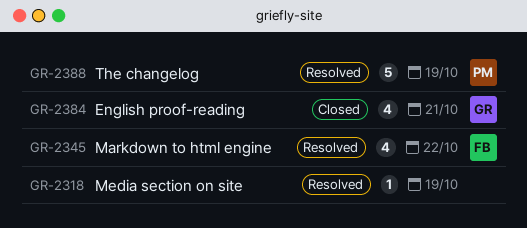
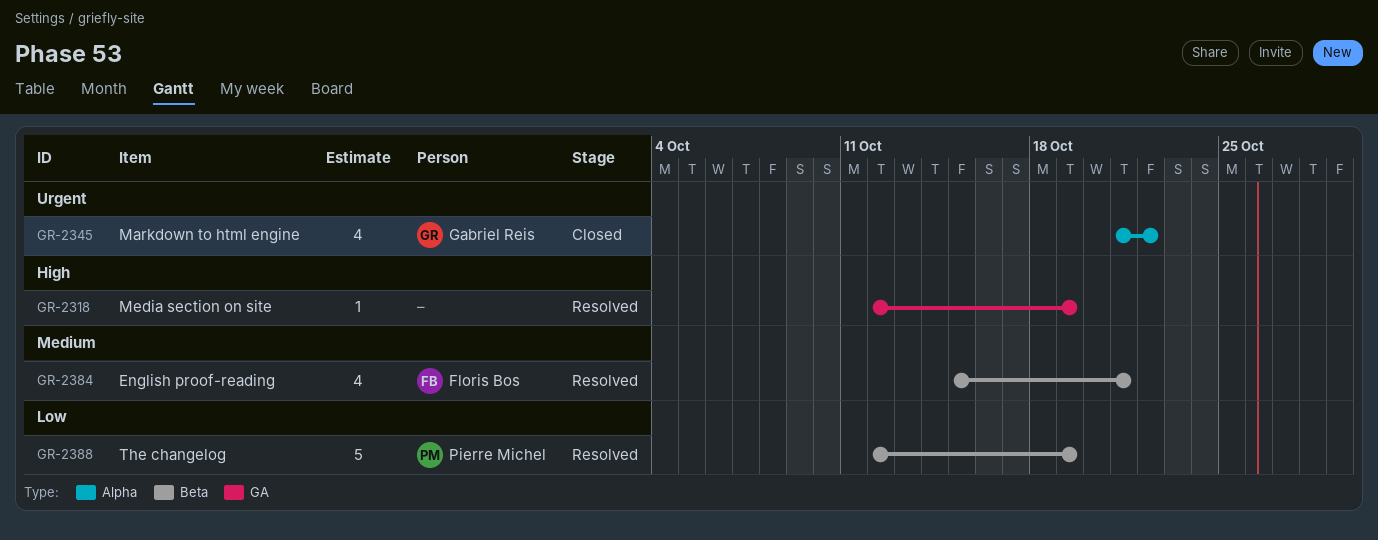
GR-2345, status: Resolved -> Closed
GR-2345, owner: Floris Bos -> Gabriel Reis
GR-2384, status: Closed -> Resolved
GR-2384, owner: Gabriel Reis -> Floris Bos

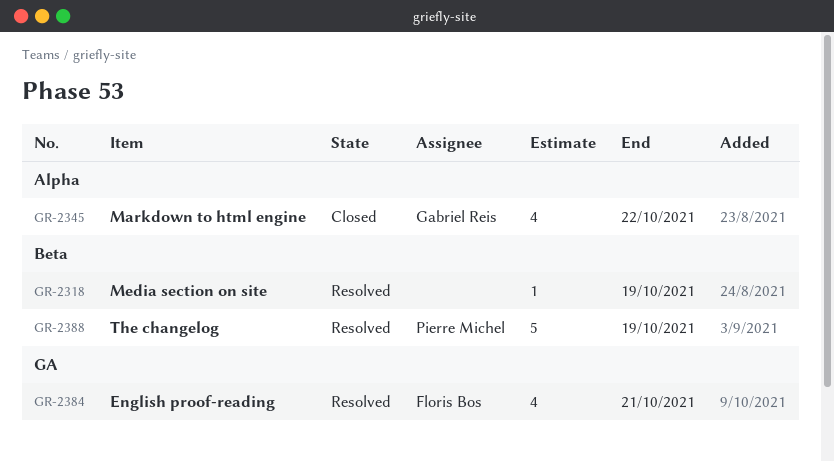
GR-2318, label: GA -> Beta
GR-2384, label: Beta -> GA

